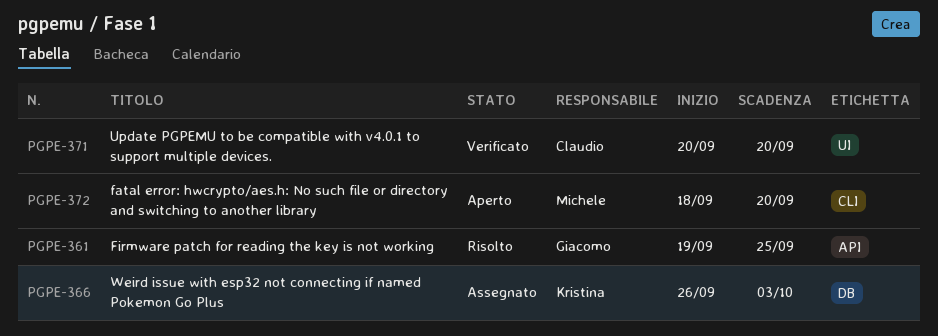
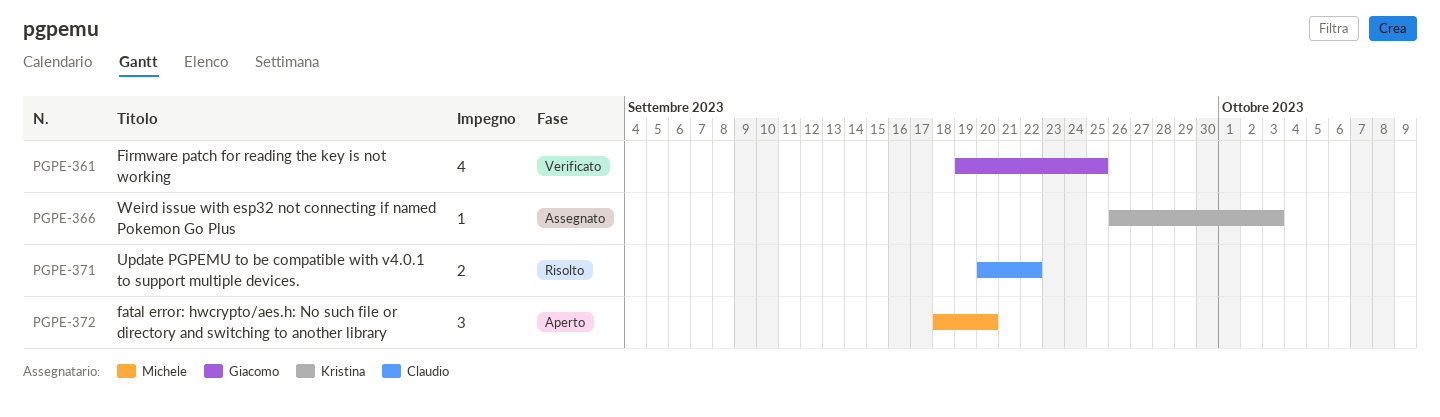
PGPE-361, status: Risolto -> Verificato
PGPE-371, status: Verificato -> Risolto
PGPE-371, due: Sep 20 -> Sep 22

